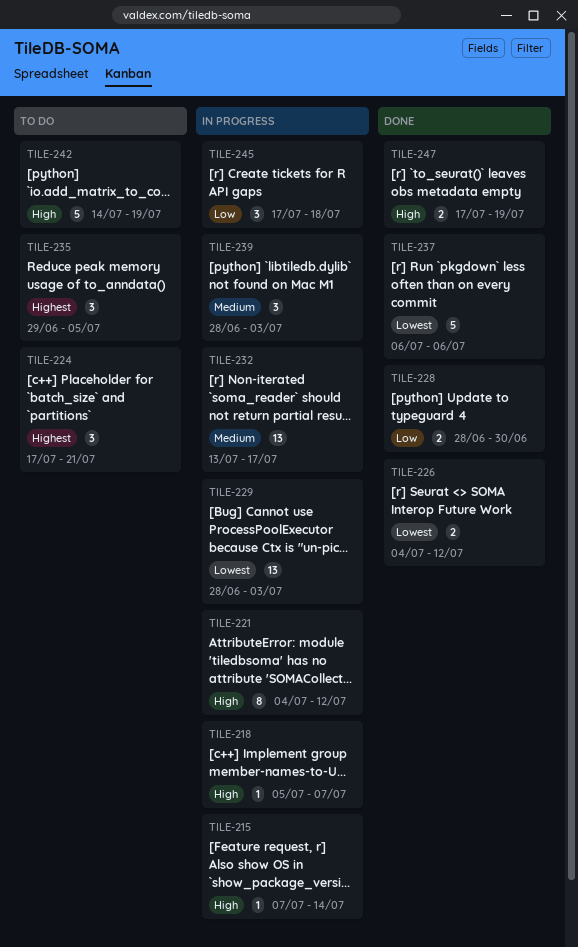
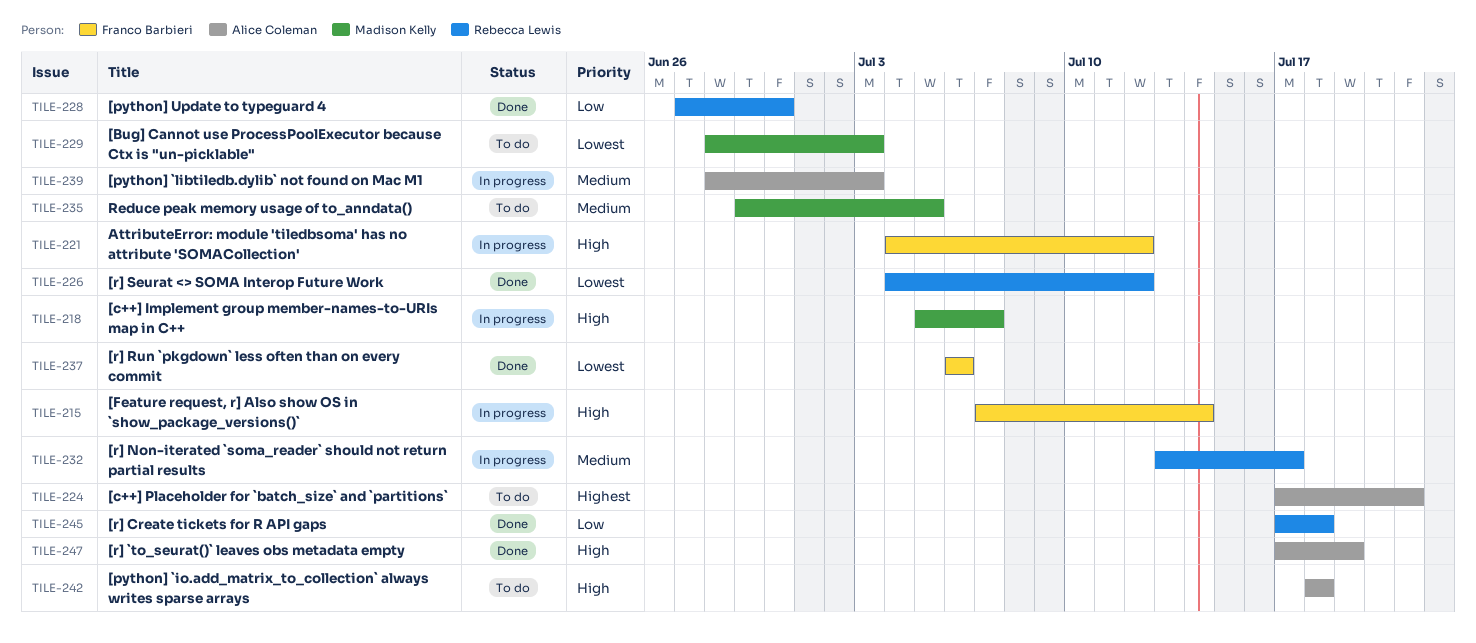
TILE-228, start: Jun 28 -> Jun 27
TILE-229, status: In progress -> To do
TILE-235, priority: Highest -> Medium
TILE-242, start: Jul 14 -> Jul 18
TILE-242, due: Jul 19 -> Jul 18
TILE-245, status: In progress -> Done

